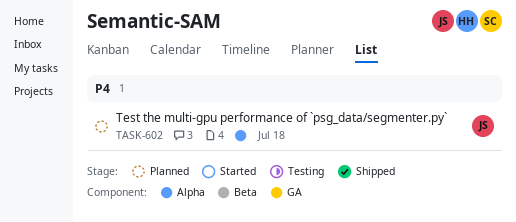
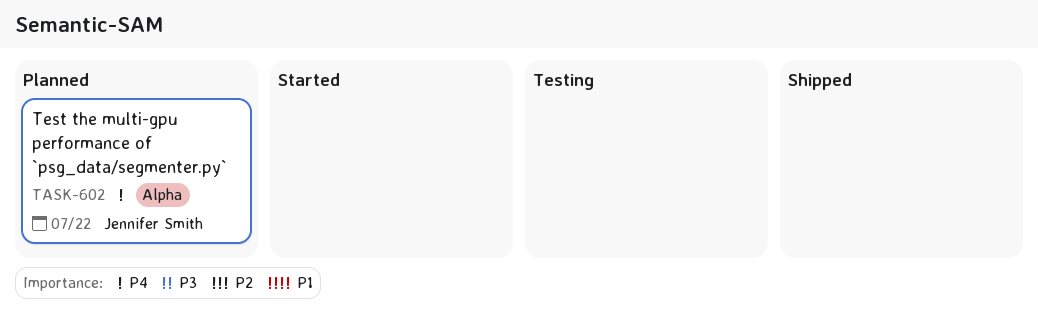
TASK-602, due: Jul 18 -> Jul 22

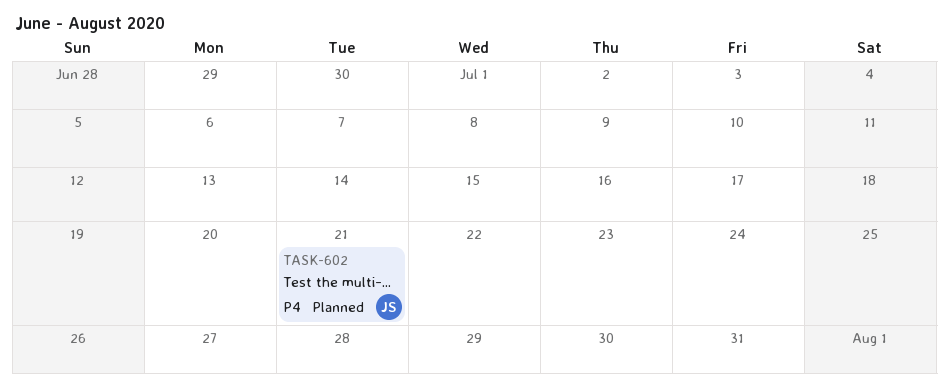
TASK-602, due: Jul 22 -> Jul 21

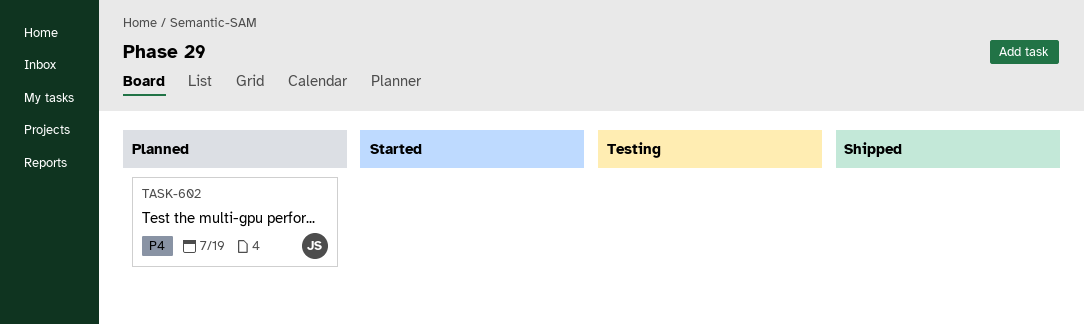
TASK-602, due: Jul 21 -> Jul 19

